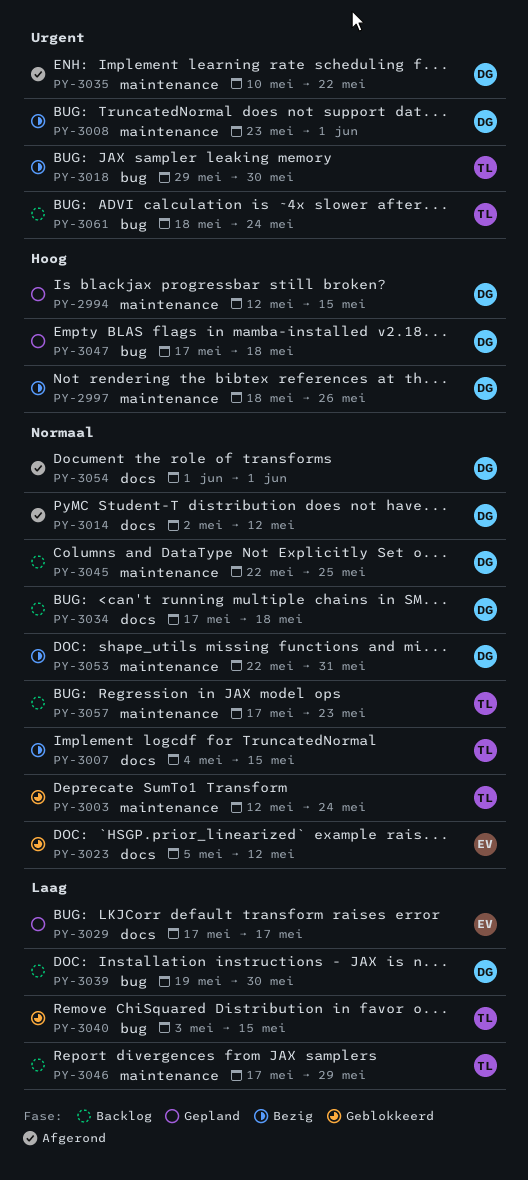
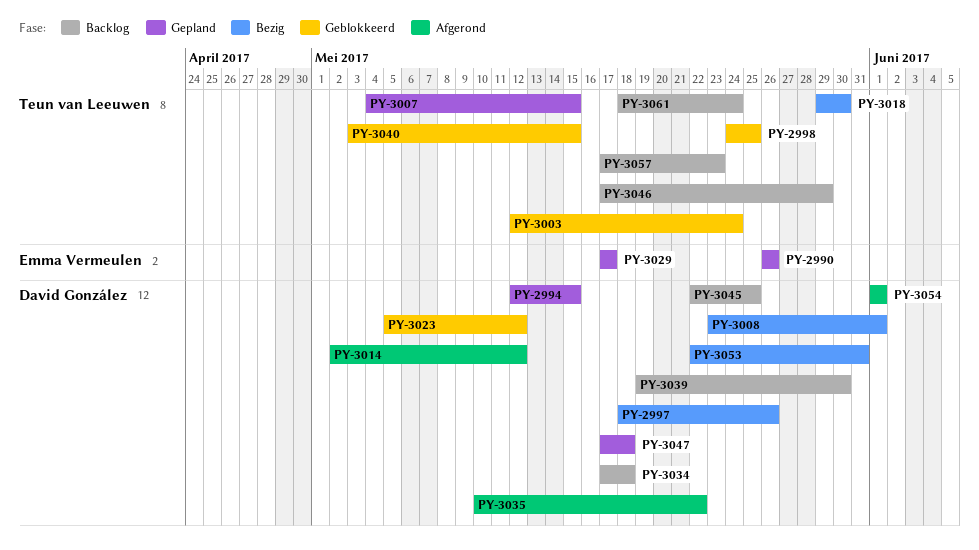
PY-2990: none -> present
PY-2998: none -> present
PY-3007, status: Bezig -> Gepland
PY-3023, owner: Emma Vermeulen -> David González

